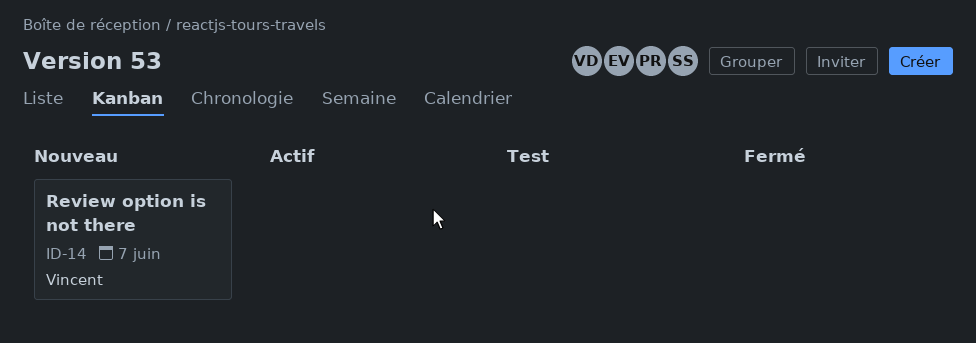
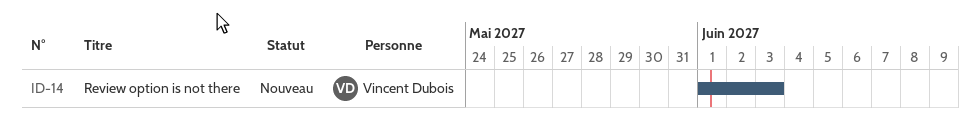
ID-14, due: Jun 7 -> Jun 3

